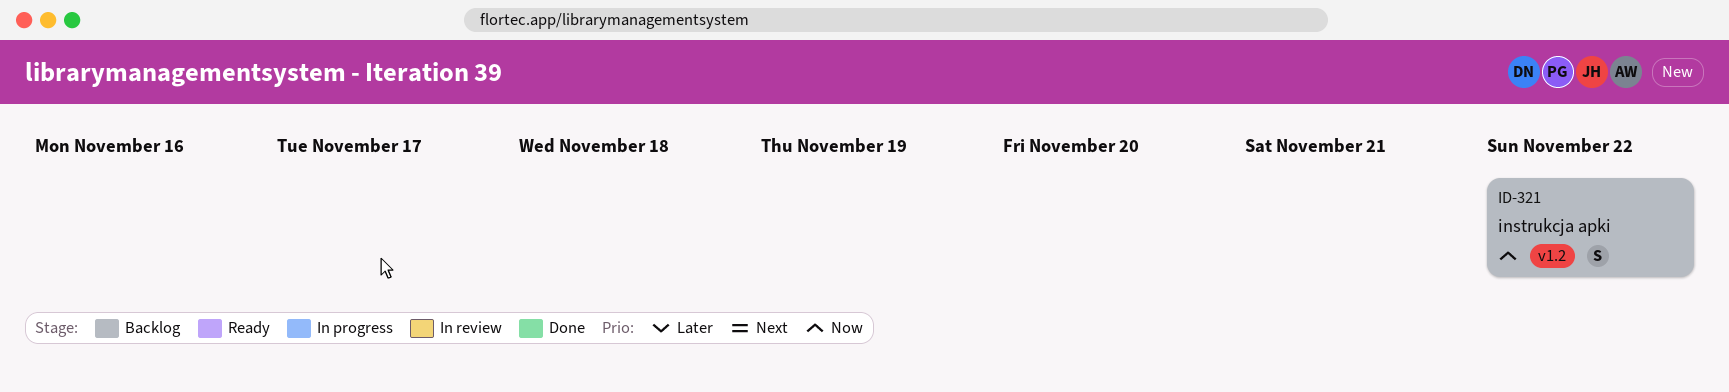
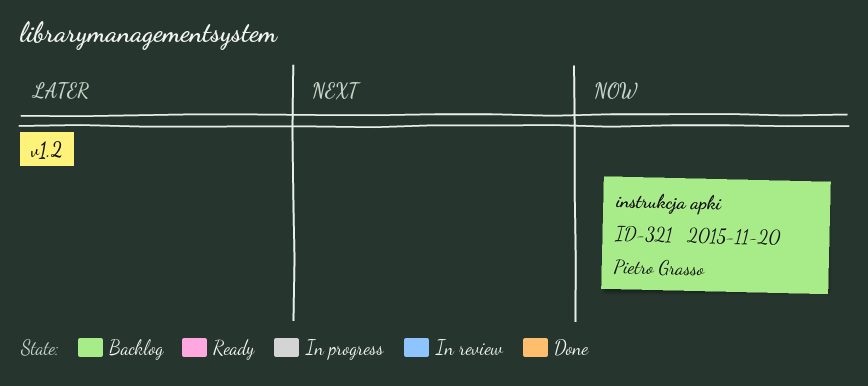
ID-321, due: Nov 22 -> Nov 20

